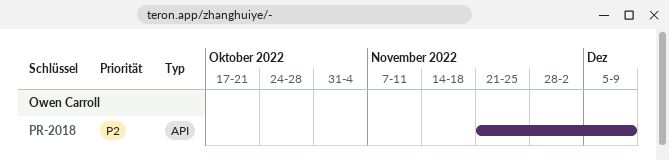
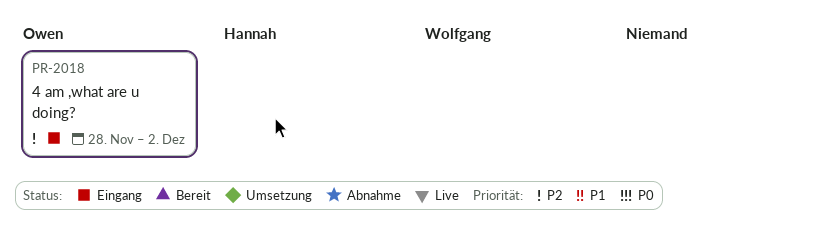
PR-2018, start: Nov 21 -> Nov 28
PR-2018, due: Dec 9 -> Dec 2

